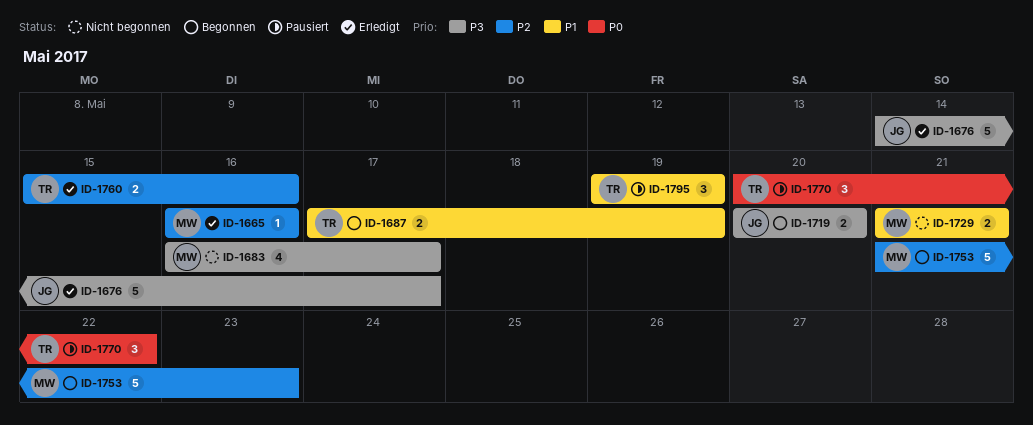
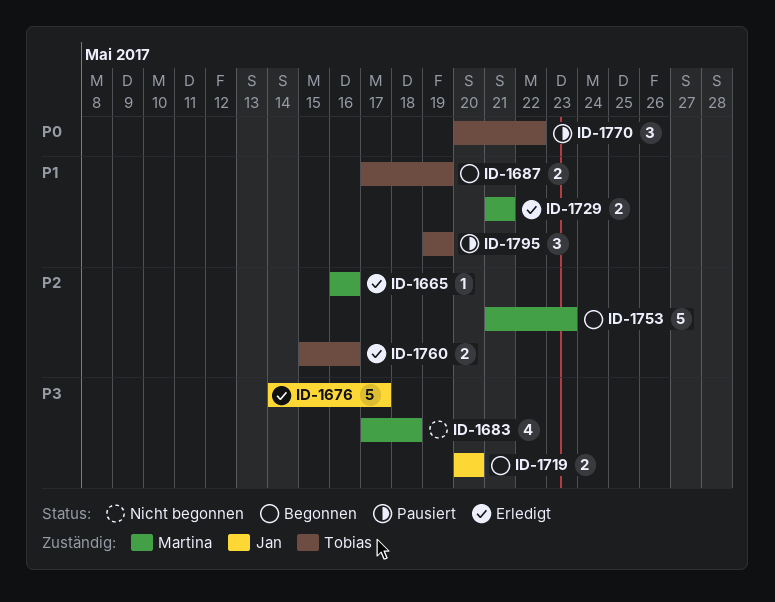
ID-1683, start: May 16 -> May 17
ID-1683, due: May 17 -> May 18
ID-1729, status: Nicht begonnen -> Erledigt

